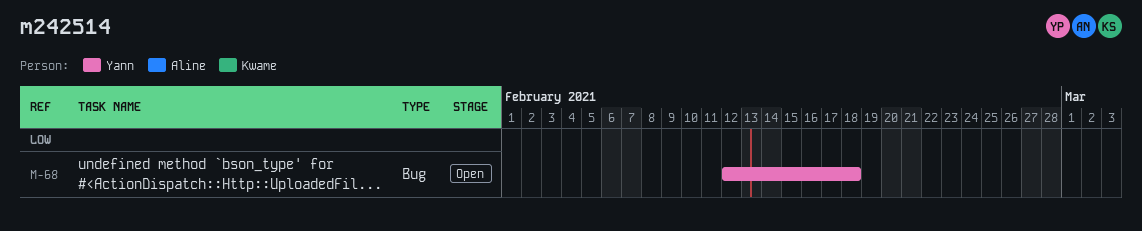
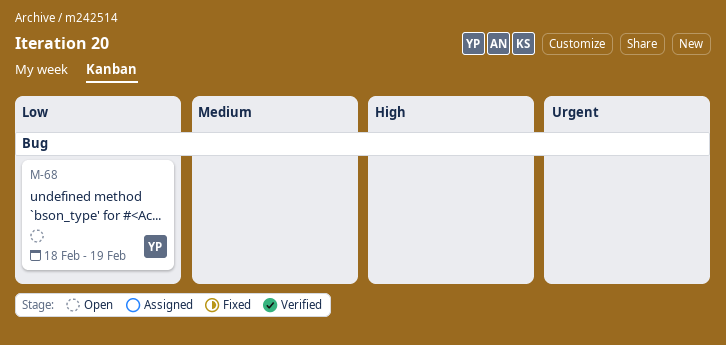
M-68, start: Feb 12 -> Feb 18
M-68, due: Feb 18 -> Feb 19

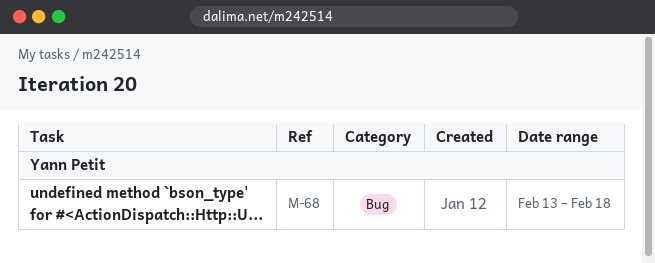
M-68, start: Feb 18 -> Feb 13
M-68, due: Feb 19 -> Feb 18

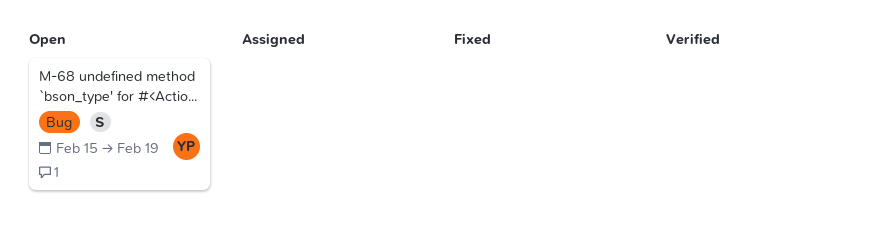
M-68, start: Feb 13 -> Feb 15
M-68, due: Feb 18 -> Feb 19

